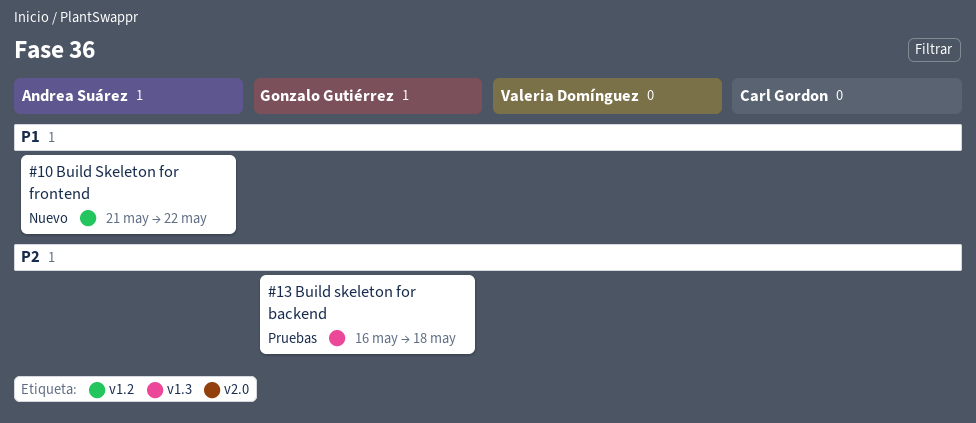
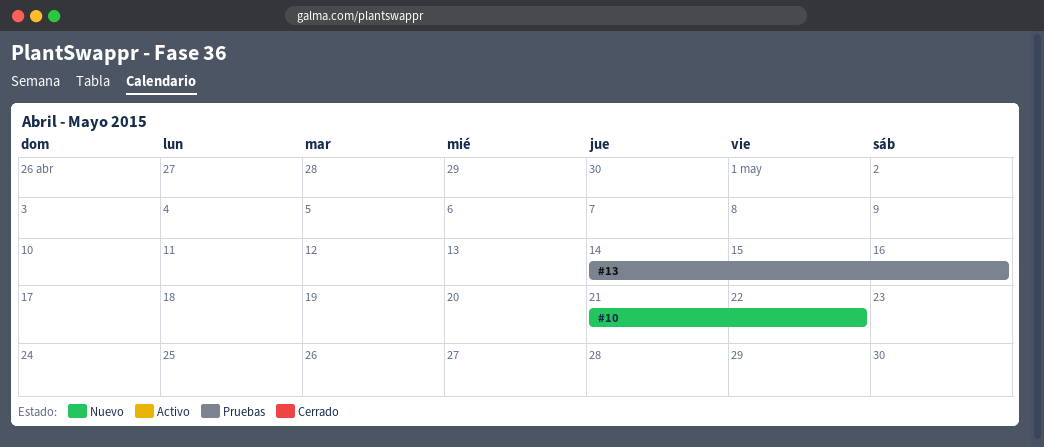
#13, start: May 16 -> May 14
#13, due: May 18 -> May 16

